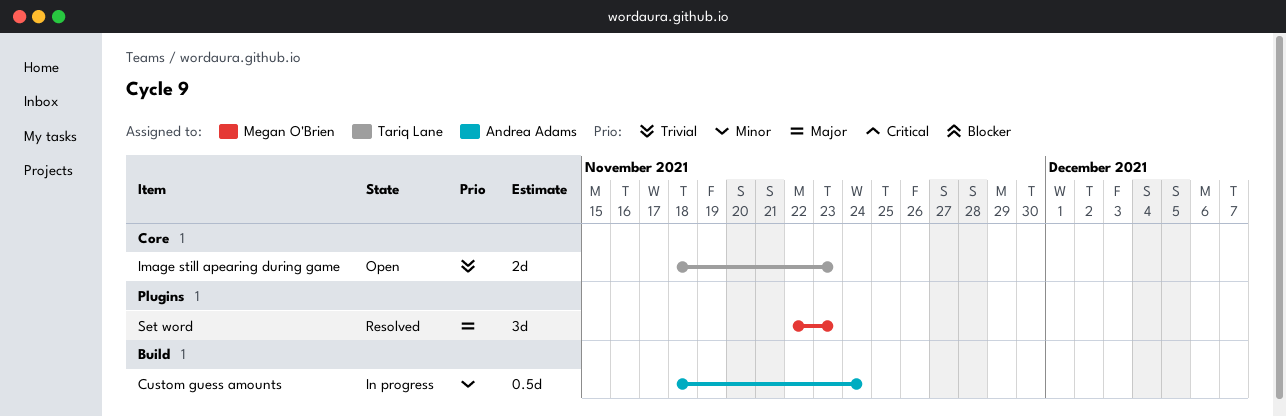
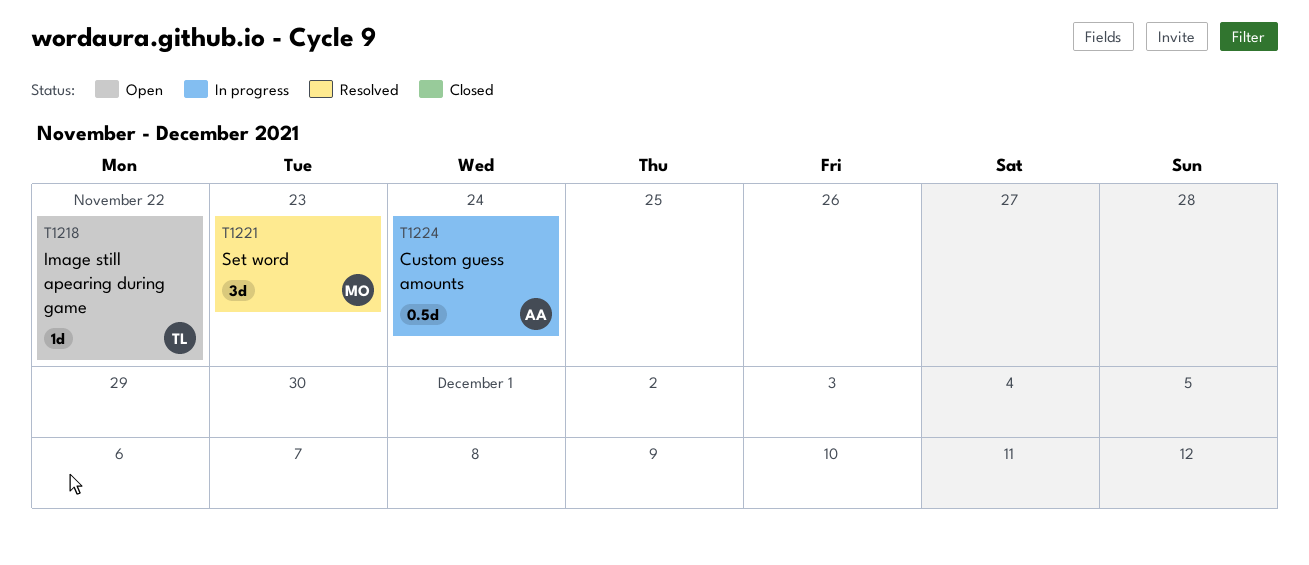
Image still apearing during game, estimate: 2d -> 1d
Image still apearing during game, due: Nov 23 -> Nov 22

